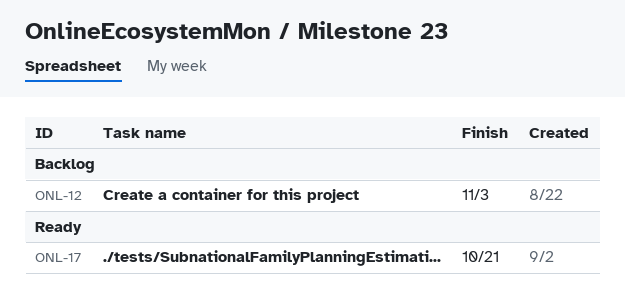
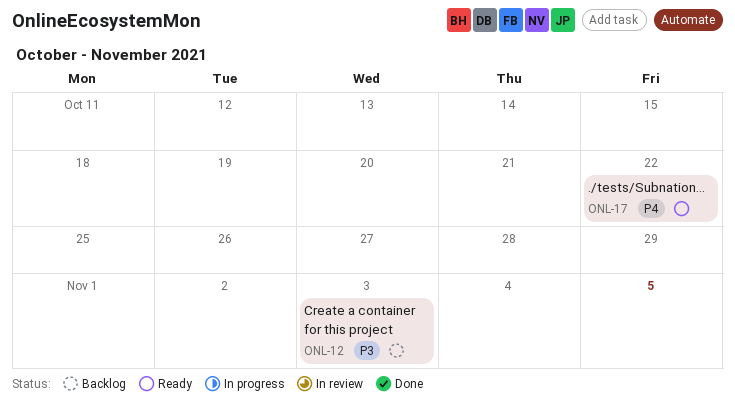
ONL-17, due: Oct 21 -> Oct 22

